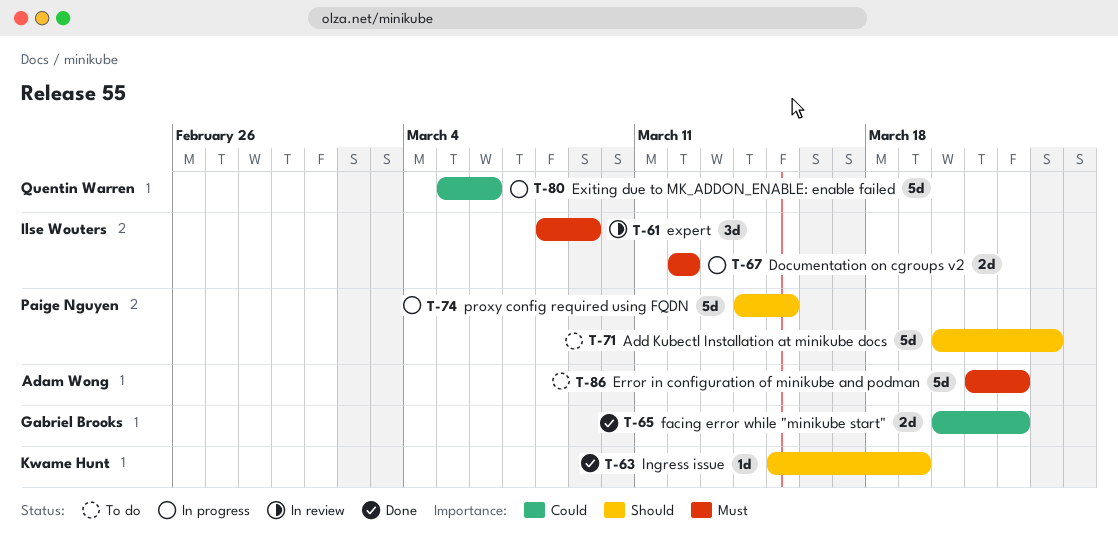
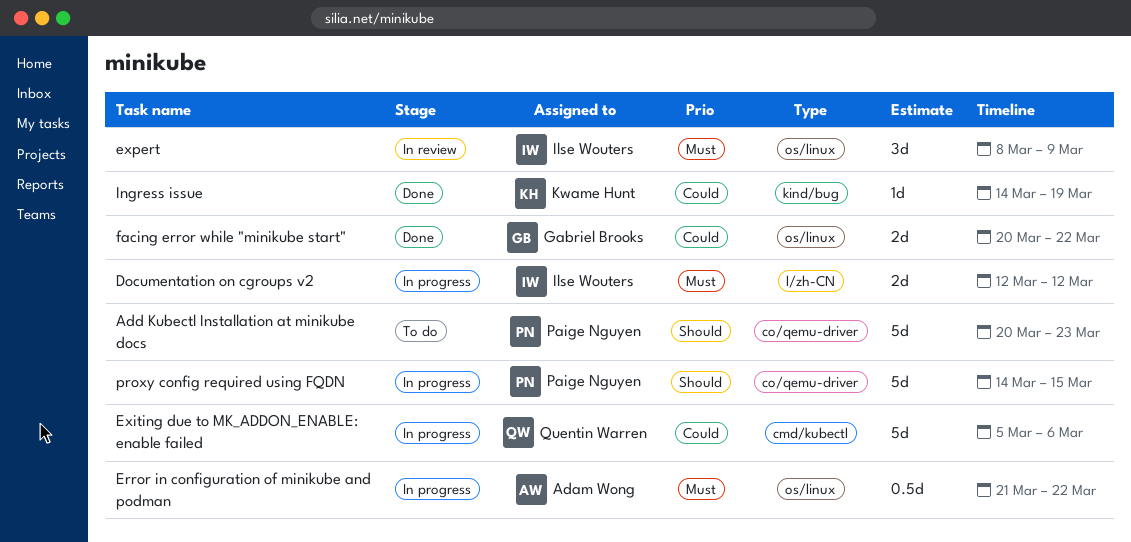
Error in configuration of minikube and podman, status: To do -> In progress
Error in configuration of minikube and podman, estimate: 5d -> 0.5d
Ingress issue, priority: Should -> Could
Ingress issue, start: Mar 15 -> Mar 14

